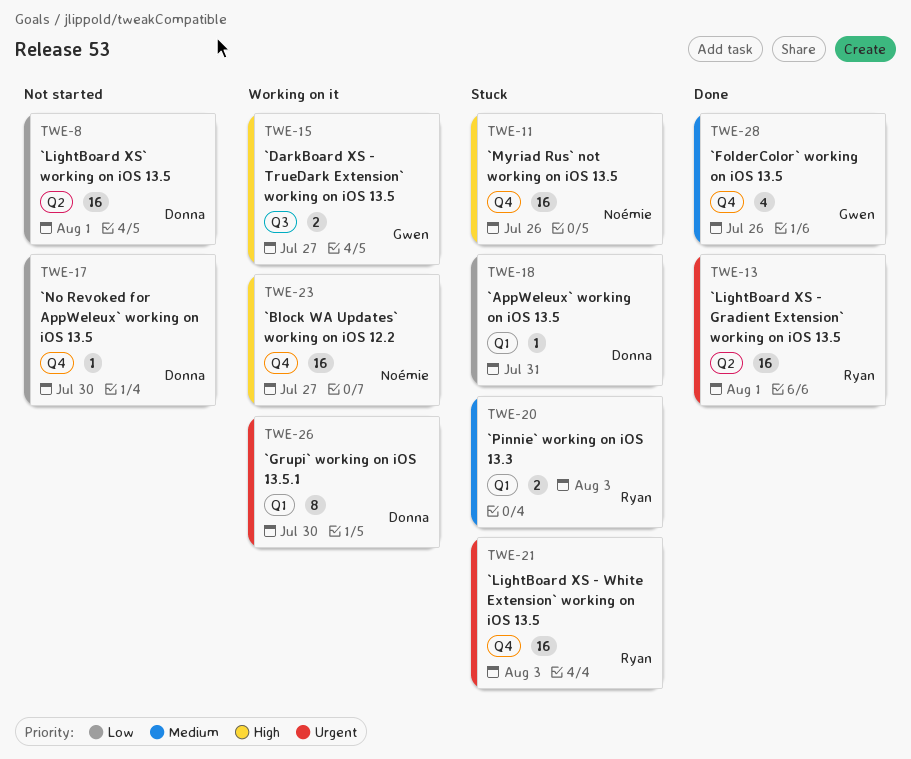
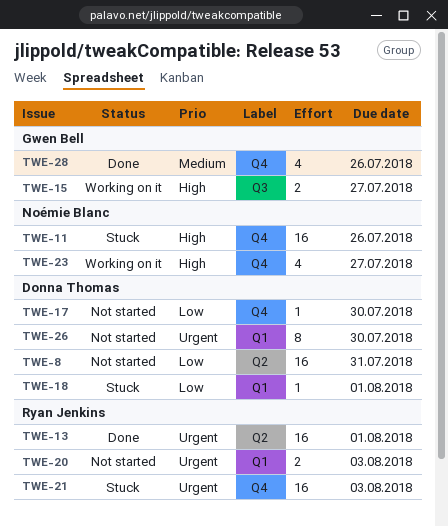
TWE-8, due: Aug 1 -> Jul 31
TWE-18, due: Jul 31 -> Aug 1
TWE-20, status: Stuck -> Not started
TWE-20, priority: Medium -> Urgent
TWE-23, estimate: 16 -> 4
TWE-26, status: Working on it -> Not started

